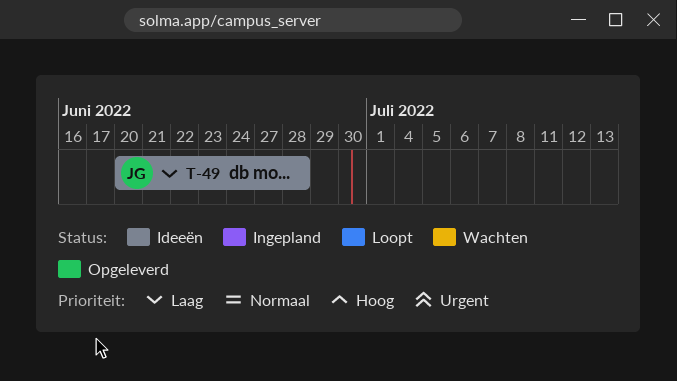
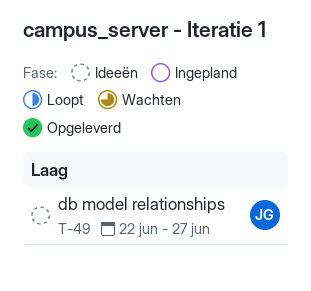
T-49, start: Jun 20 -> Jun 22
T-49, due: Jun 28 -> Jun 27

